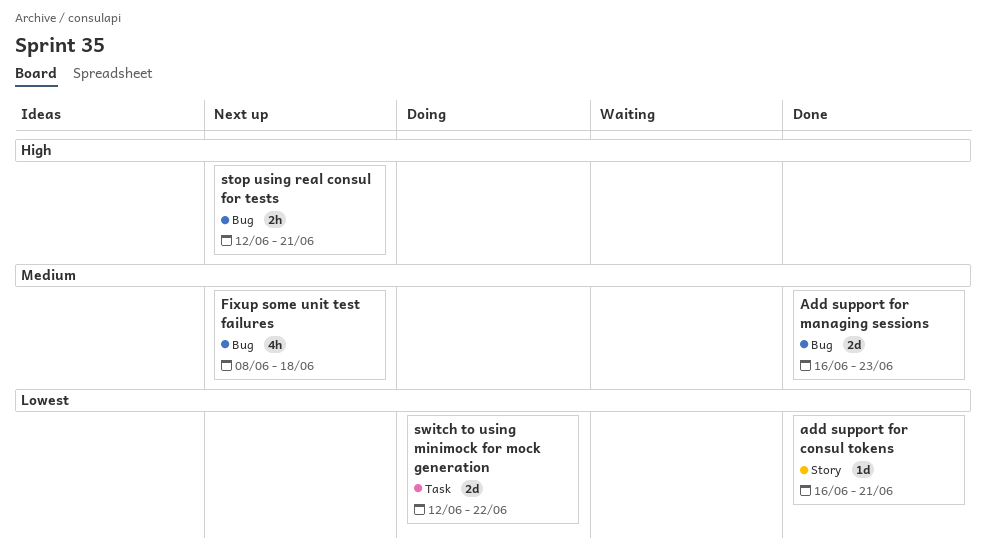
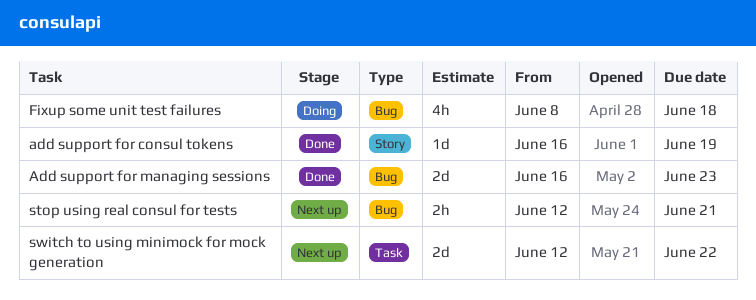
add support for consul tokens, due: Jun 21 -> Jun 19
Fixup some unit test failures, status: Next up -> Doing
switch to using minimock for mock generation, status: Doing -> Next up

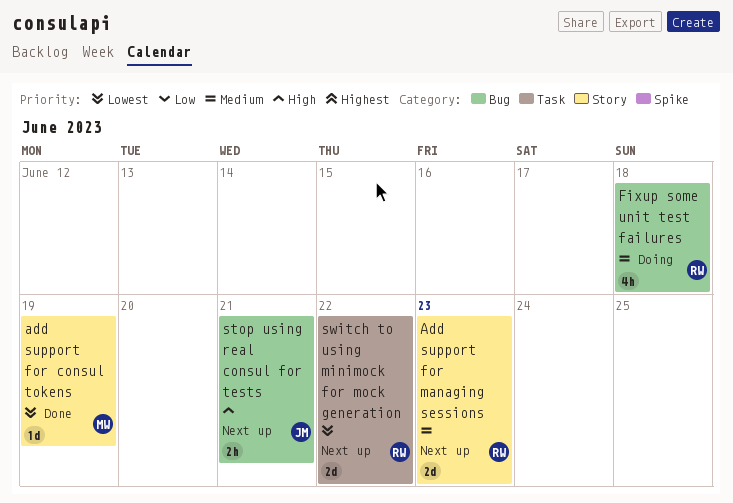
Add support for managing sessions, status: Done -> Next up
Add support for managing sessions, label: Bug -> Story

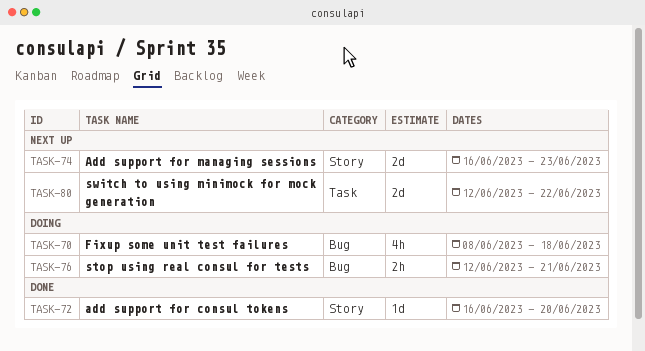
add support for consul tokens, due: Jun 19 -> Jun 20
stop using real consul for tests, status: Next up -> Doing

